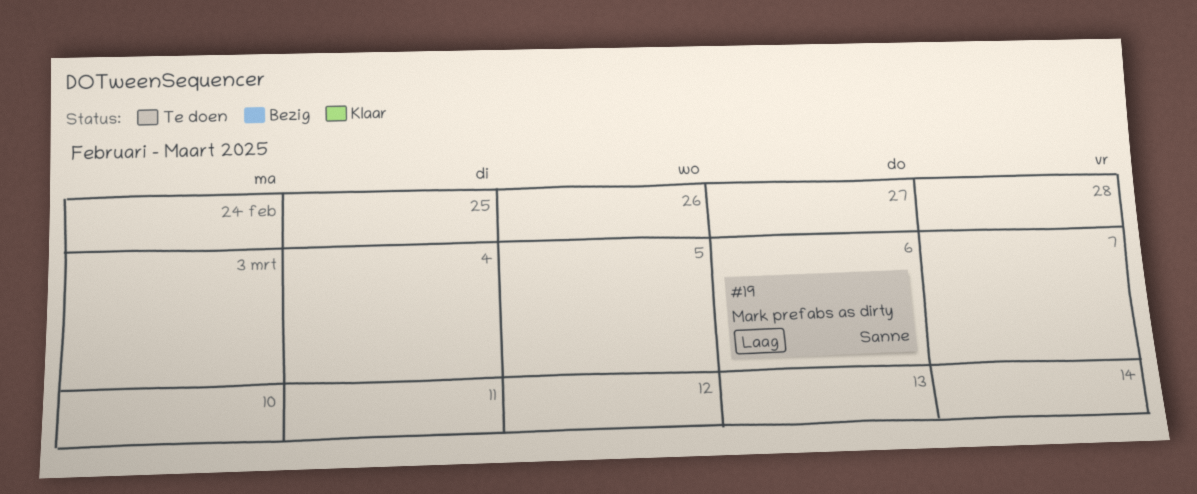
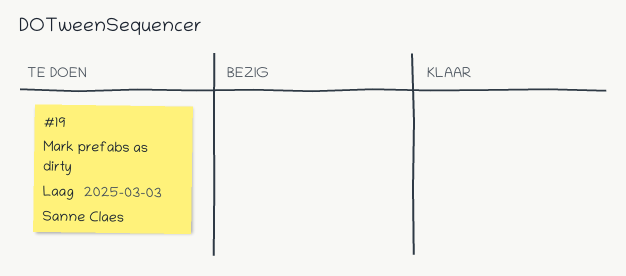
#19, due: Mar 6 -> Mar 3

